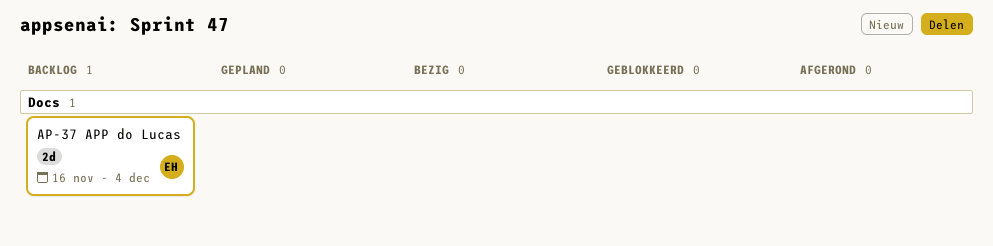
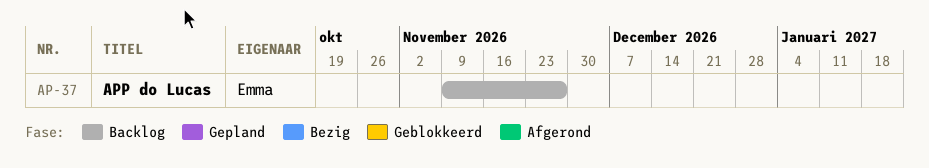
AP-37, start: Nov 16 -> Nov 9
AP-37, due: Dec 4 -> Nov 27

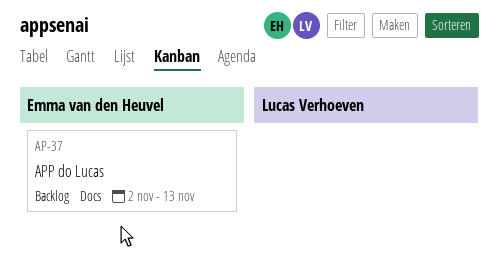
AP-37, start: Nov 9 -> Nov 2
AP-37, due: Nov 27 -> Nov 13

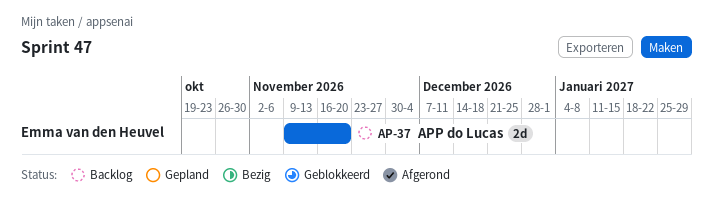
AP-37, start: Nov 2 -> Nov 9
AP-37, due: Nov 13 -> Nov 20

